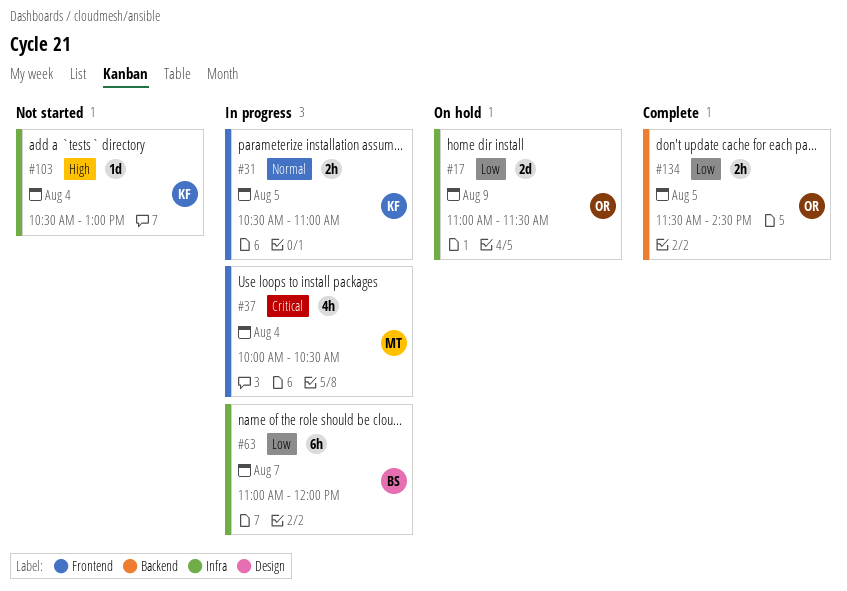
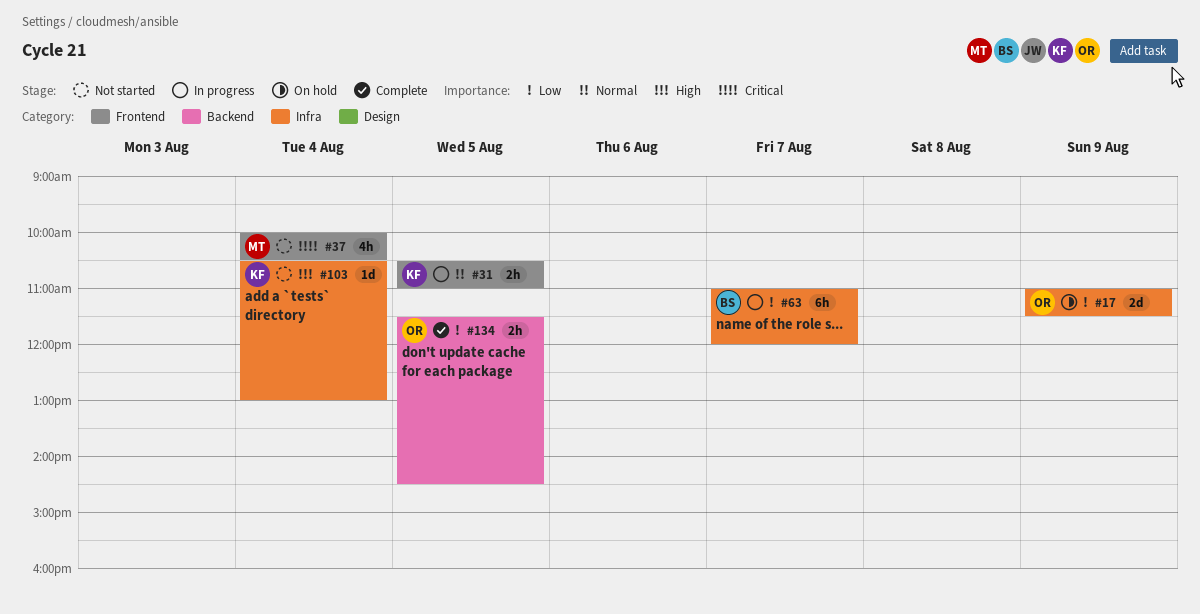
#37, status: In progress -> Not started

